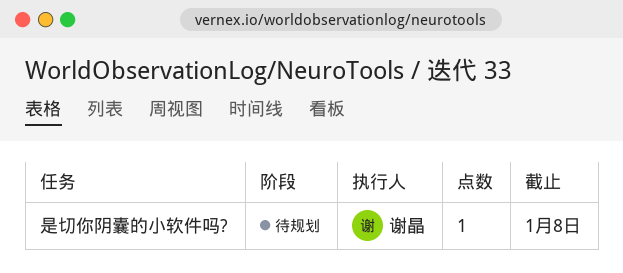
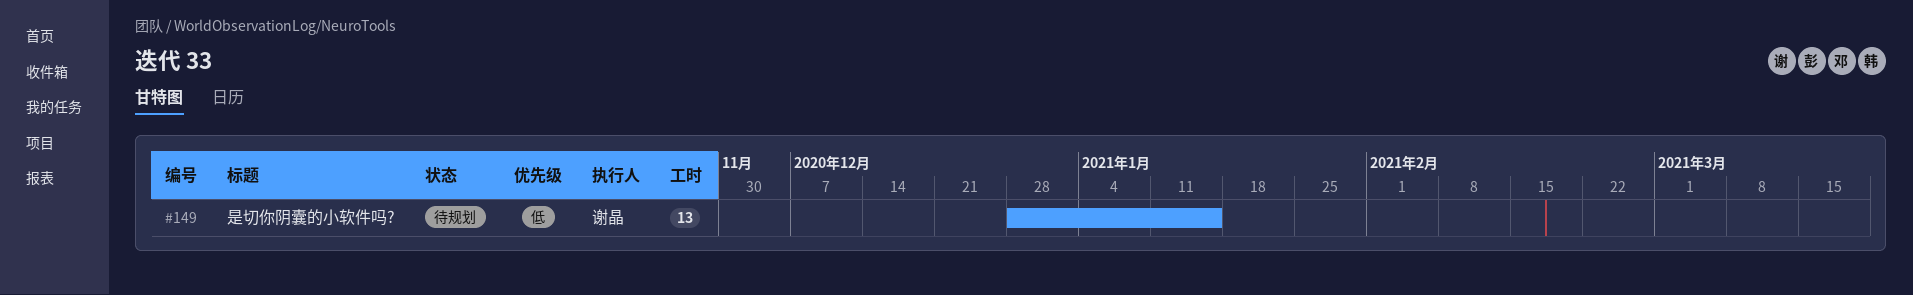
是切你阴囊的小软件吗?, estimate: 1 -> 13
是切你阴囊的小软件吗?, due: Jan 8 -> Jan 15

